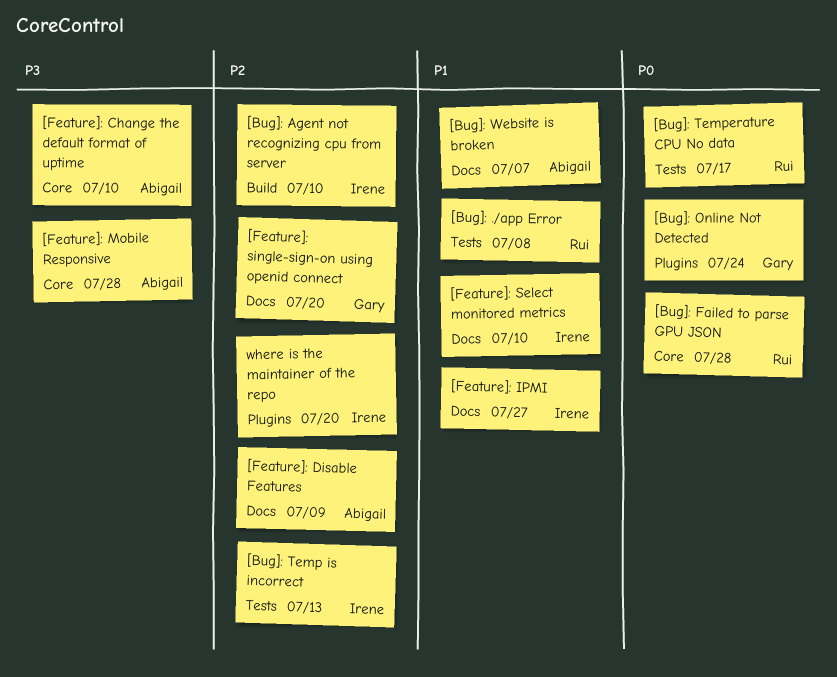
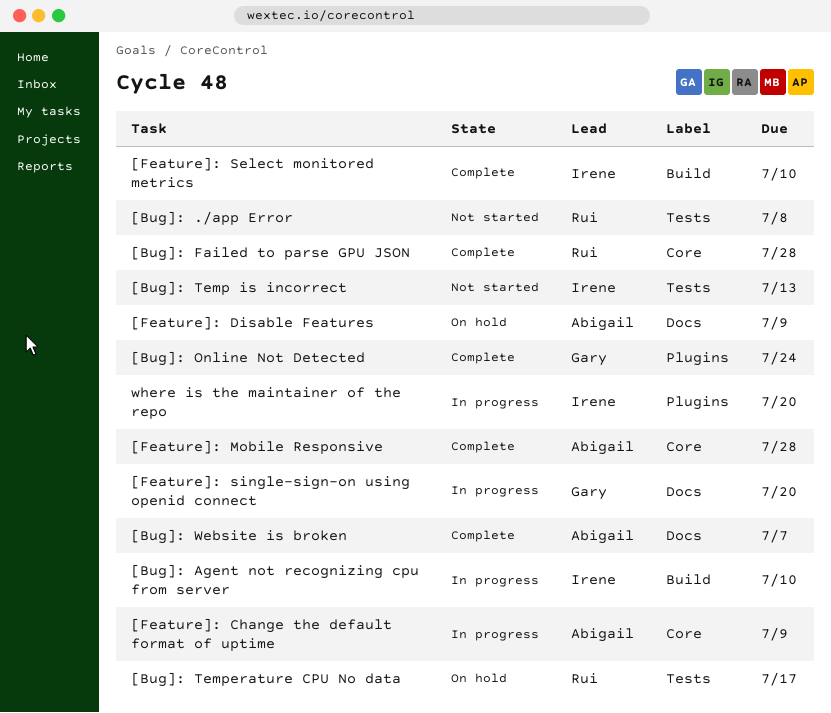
[Feature]: Change the default format of uptime, due: Jul 10 -> Jul 9
[Feature]: IPMI: present -> none
[Feature]: Select monitored metrics, label: Docs -> Build

